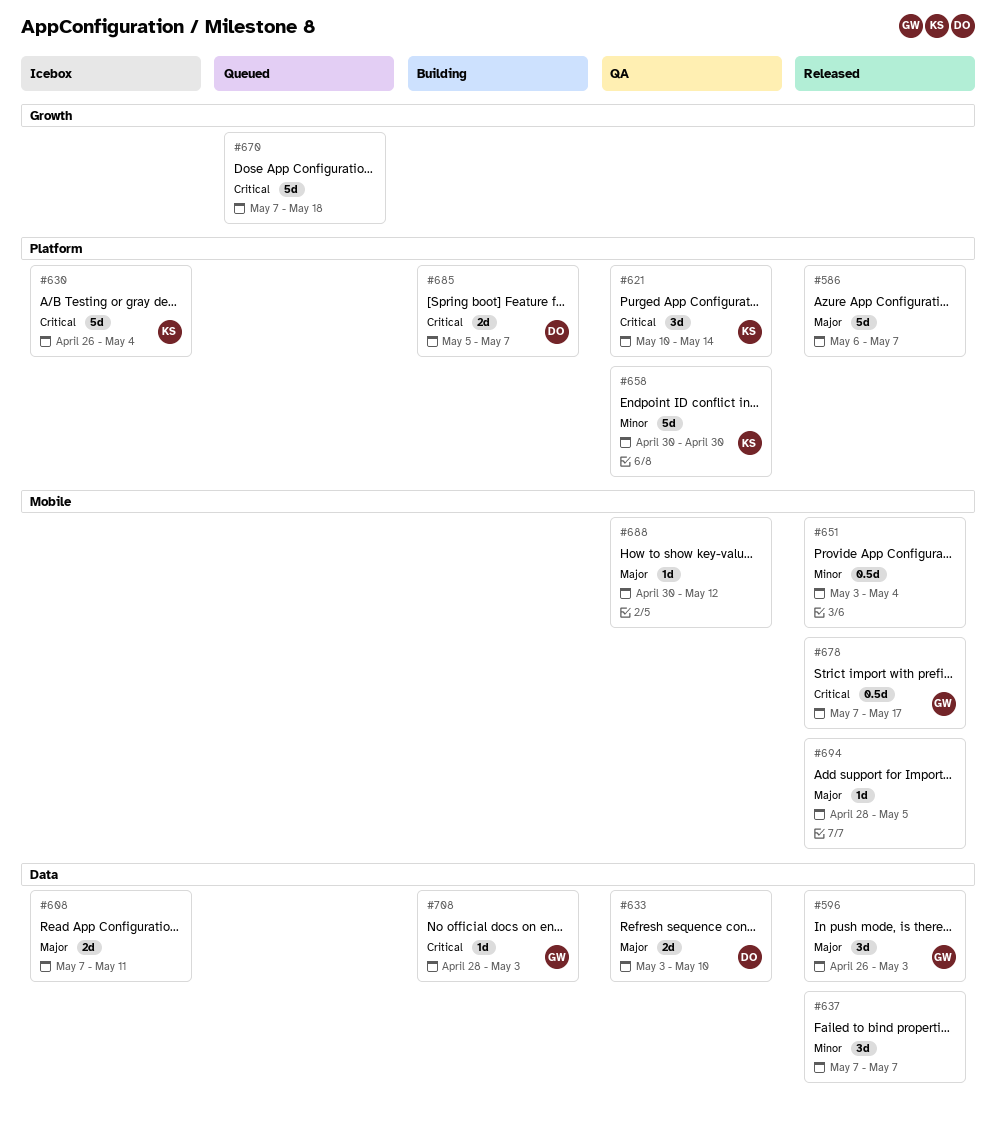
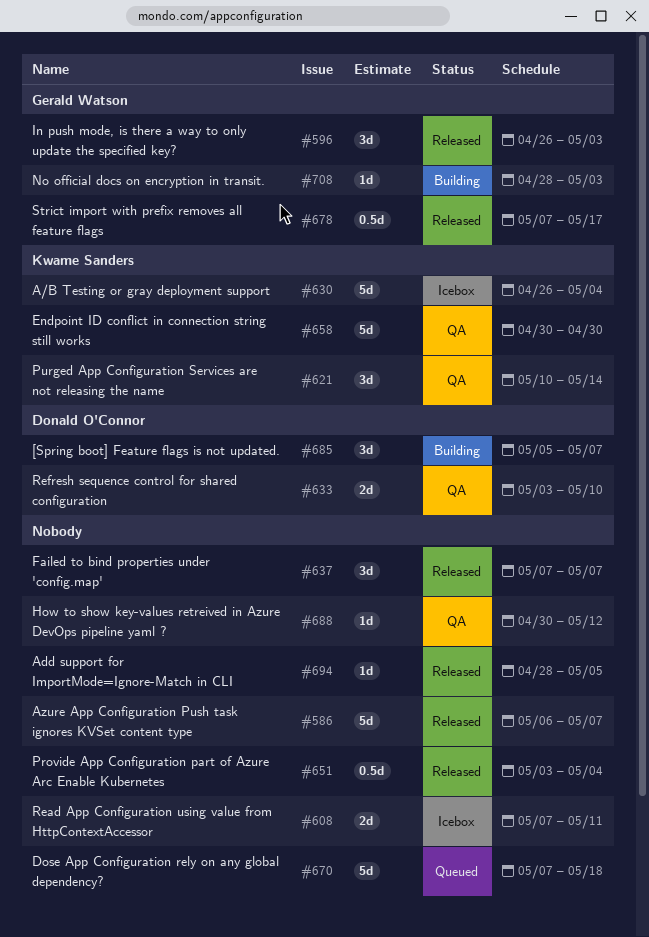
#685, estimate: 2d -> 3d

